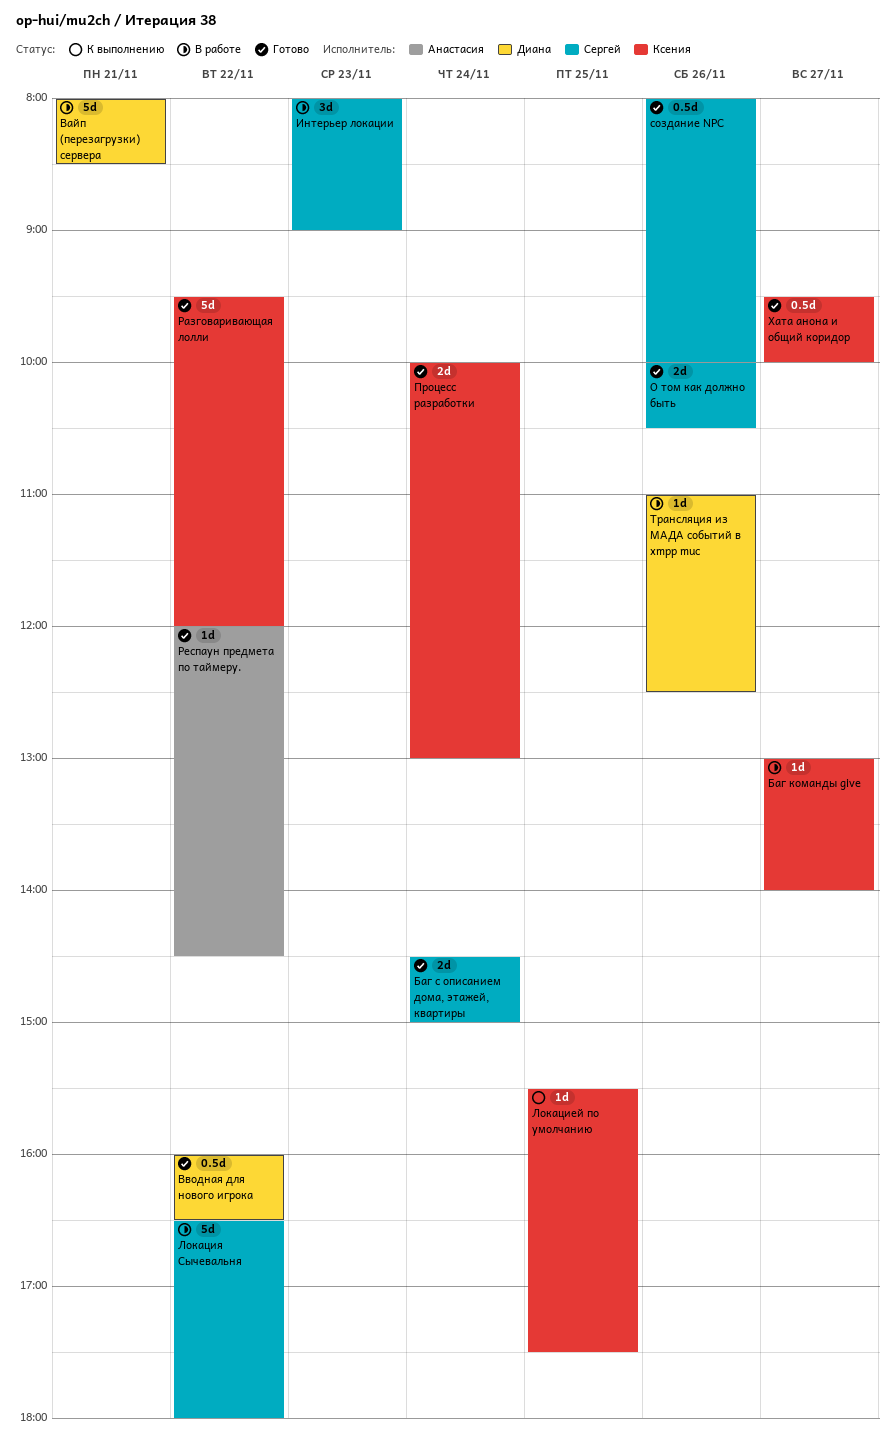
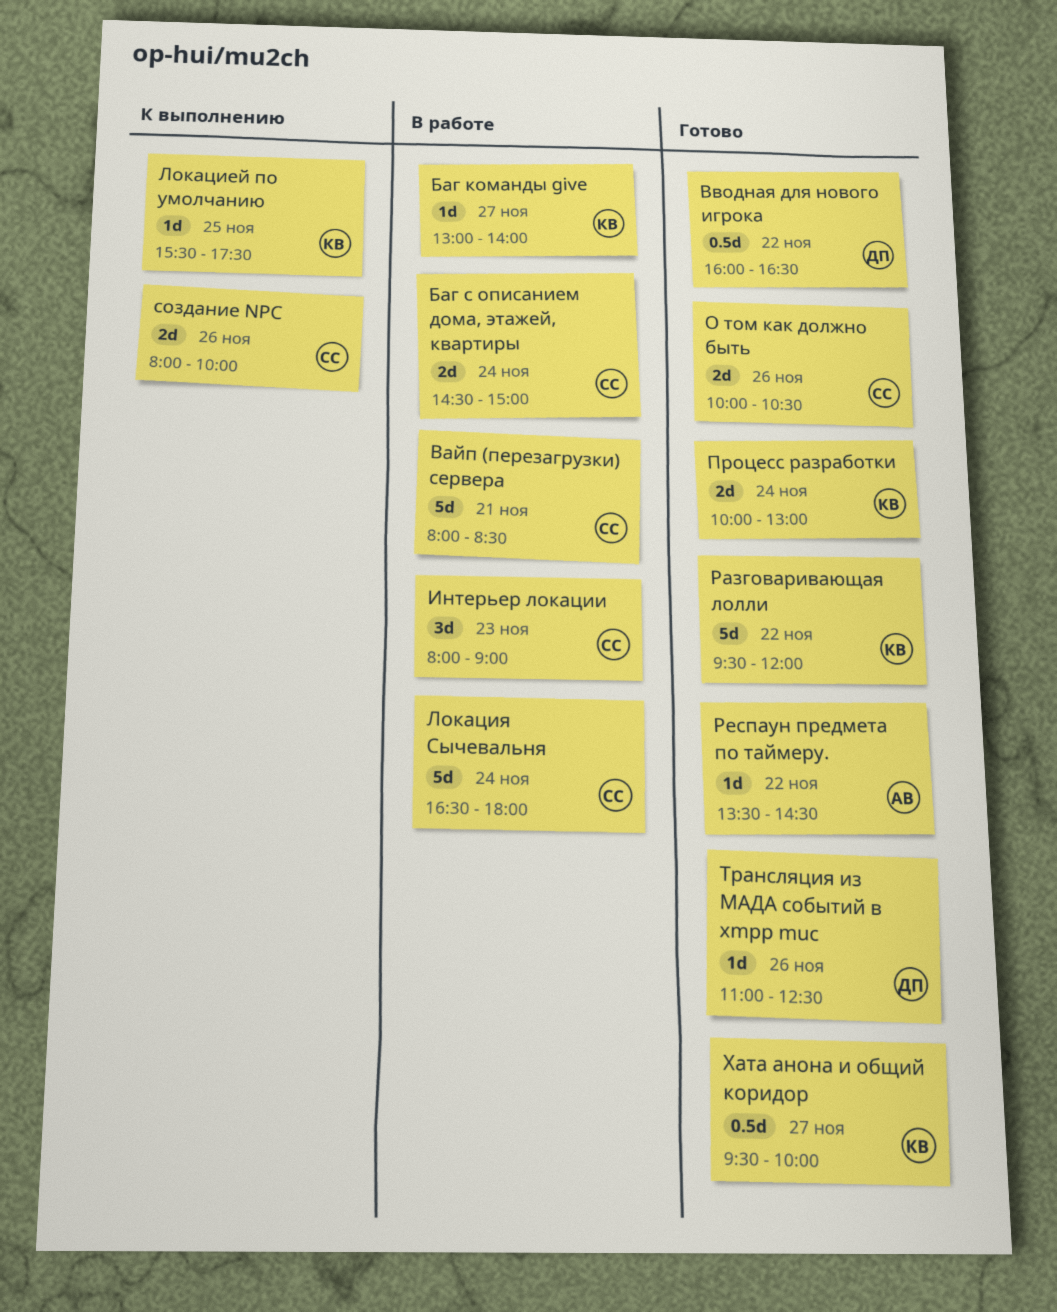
Баг с описанием дома, этажей, квартиры, status: Готово -> В работе
Вайп (перезагрузки) сервера, owner: Диана -> Сергей
Локация Сычевальня, day: Nov 22 -> Nov 24
Респаун предмета по таймеру., begins: 12:00 -> 13:30
создание NPC, status: Готово -> К выполнению
создание NPC, estimate: 0.5d -> 2d
Трансляция из МАДА событий в xmpp muc, status: В работе -> Готово

